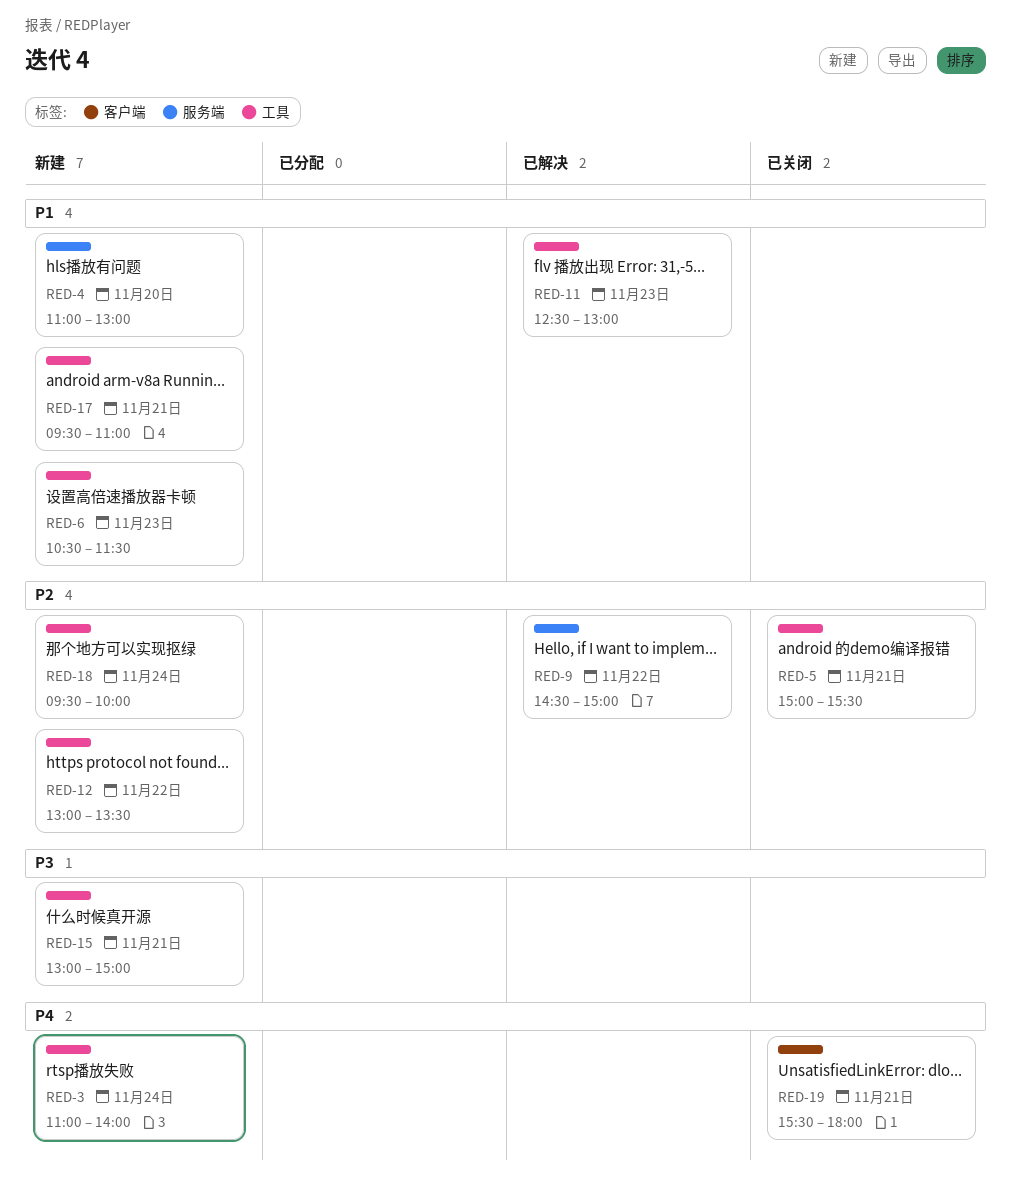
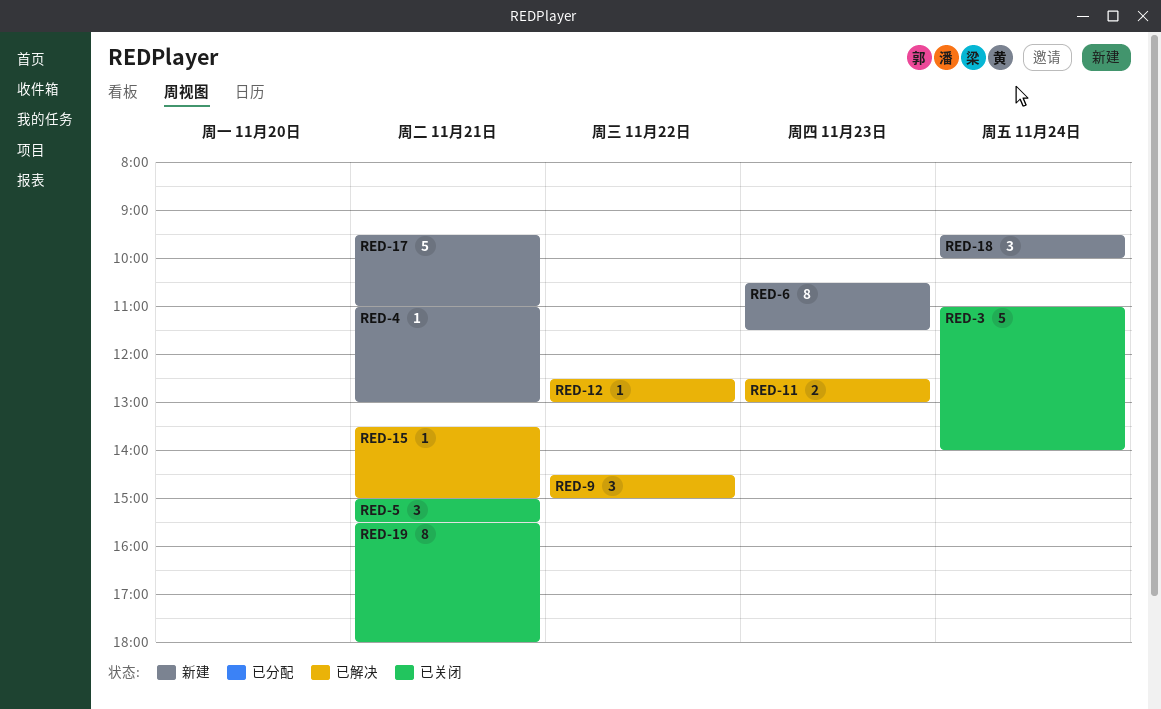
RED-3, status: 新建 -> 已关闭
RED-4, day: Nov 20 -> Nov 21
RED-12, status: 新建 -> 已解决
RED-12, begins: 13:00 -> 12:30
RED-12, ends: 13:30 -> 13:00
RED-15, status: 新建 -> 已解决
RED-15, begins: 13:00 -> 13:30

